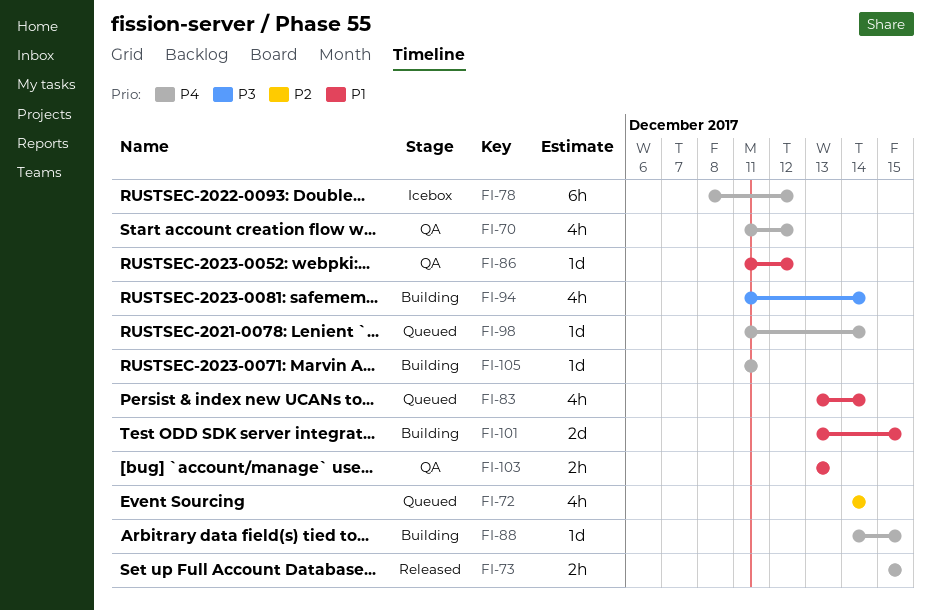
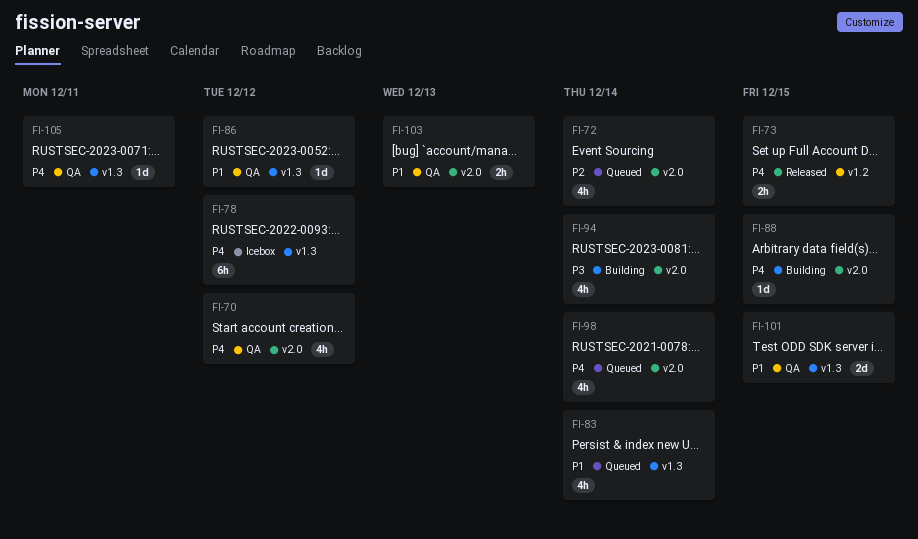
FI-98, estimate: 1d -> 4h
FI-101, status: Building -> QA
FI-105, status: Building -> QA

